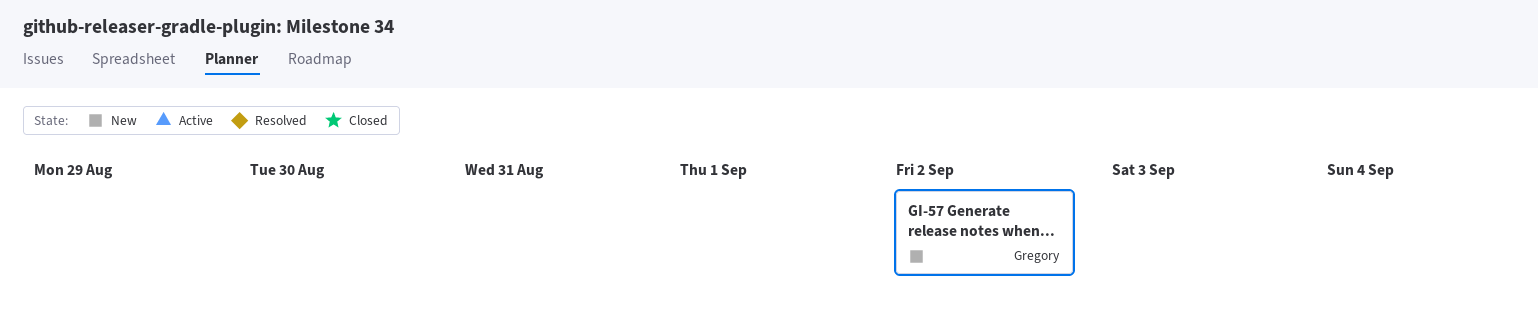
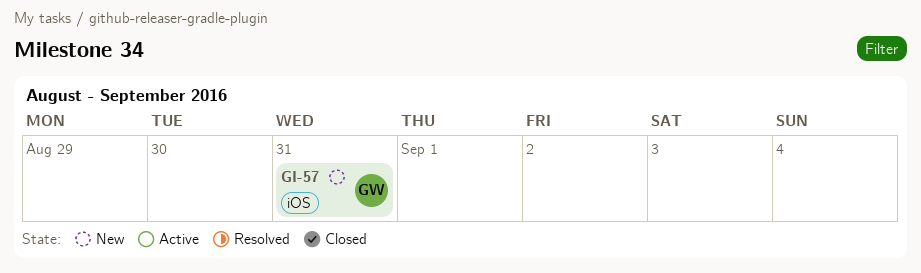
GI-57, due: Sep 2 -> Aug 31

